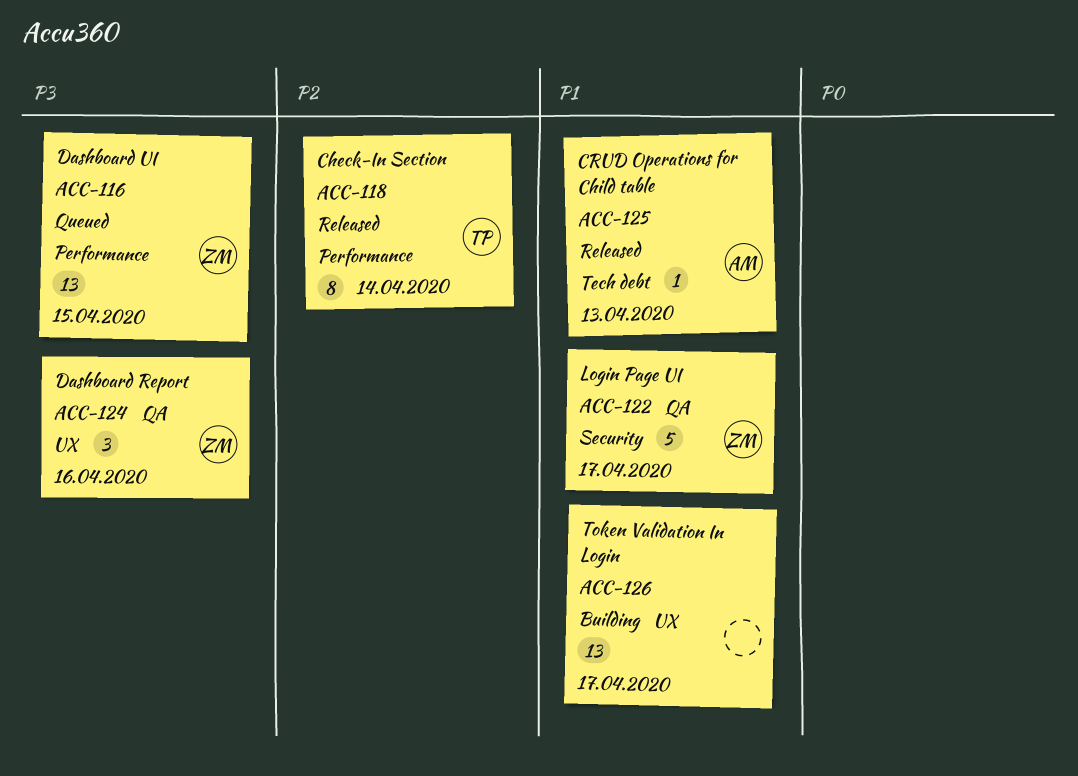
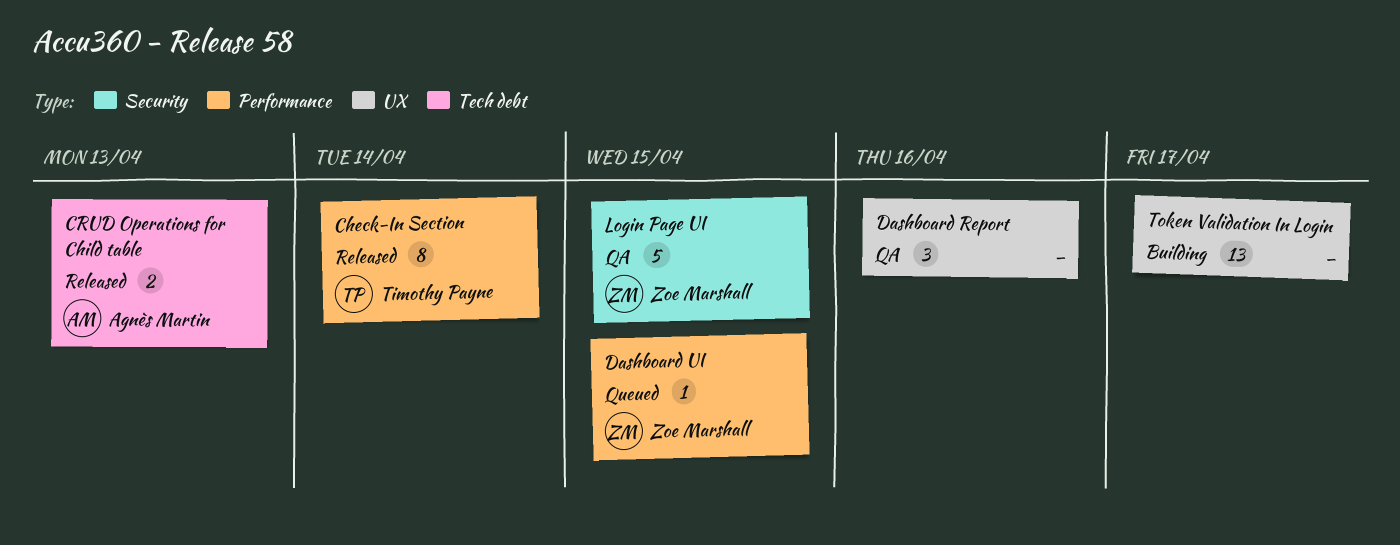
CRUD Operations for Child table, estimate: 1 -> 2
Dashboard Report, owner: Zoe Marshall -> none
Dashboard UI, estimate: 13 -> 1
Login Page UI, due: Apr 17 -> Apr 15

